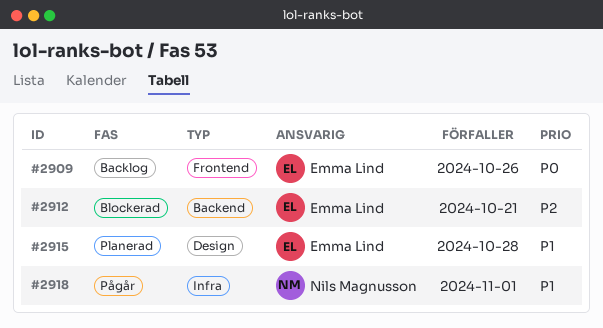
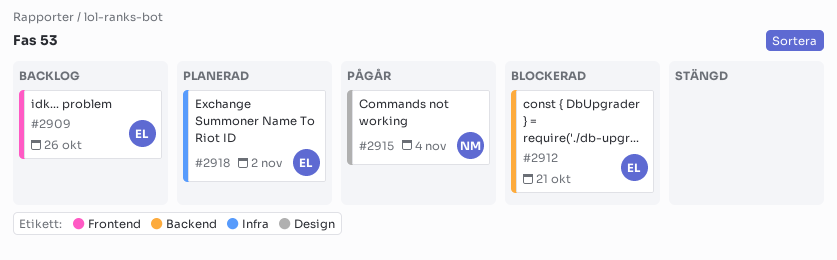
#2915, status: Planerad -> Pågår
#2915, owner: Emma Lind -> Nils Magnusson
#2915, due: Oct 28 -> Nov 4
#2918, status: Pågår -> Planerad
#2918, owner: Nils Magnusson -> Emma Lind
#2918, due: Nov 1 -> Nov 2

